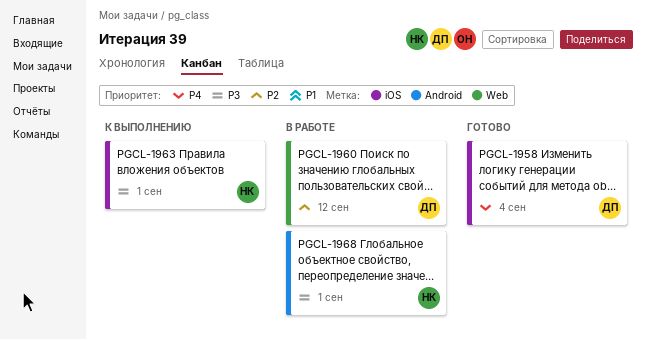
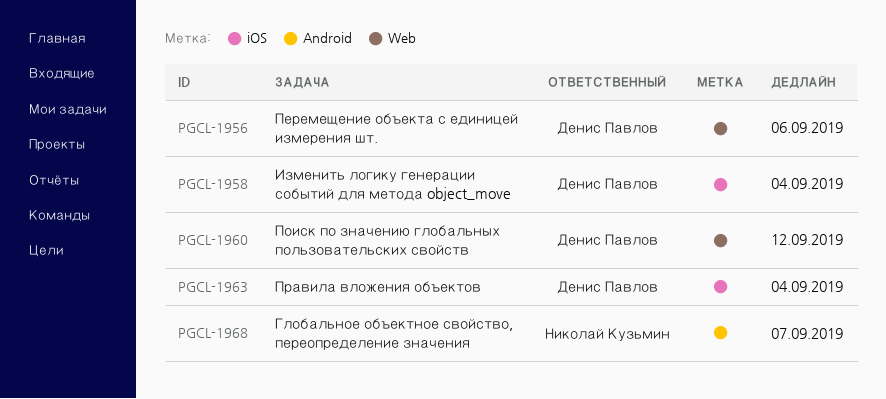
PGCL-1956: none -> present
PGCL-1963, owner: Николай Кузьмин -> Денис Павлов
PGCL-1963, due: Sep 1 -> Sep 4
PGCL-1968, due: Sep 1 -> Sep 7

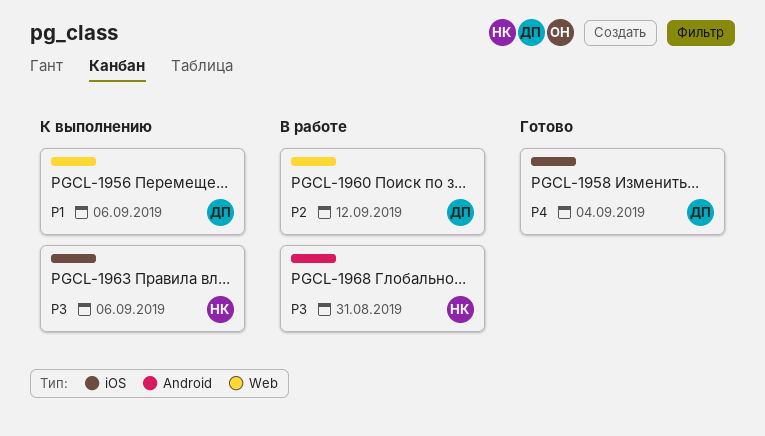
PGCL-1963, owner: Денис Павлов -> Николай Кузьмин
PGCL-1963, due: Sep 4 -> Sep 6
PGCL-1968, due: Sep 7 -> Aug 31

